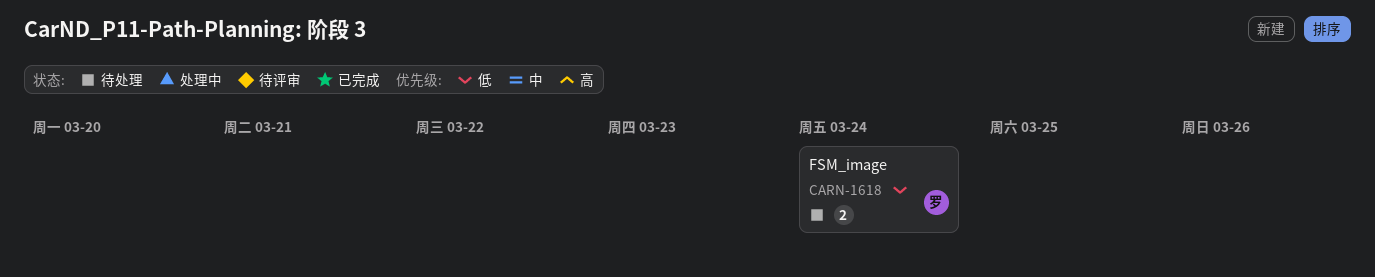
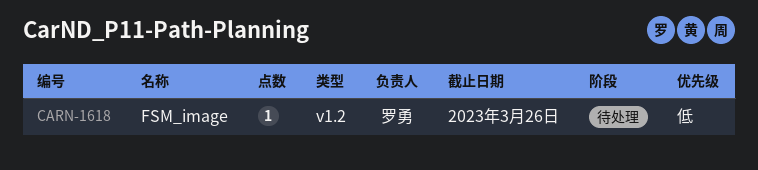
CARN-1618, estimate: 2 -> 1
CARN-1618, due: Mar 24 -> Mar 26

